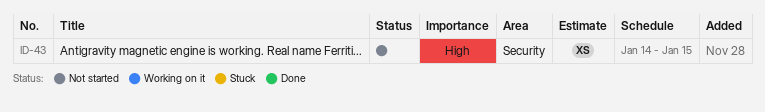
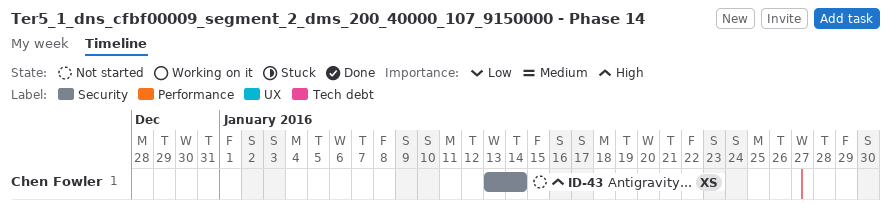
ID-43, start: Jan 14 -> Jan 13
ID-43, due: Jan 15 -> Jan 14

